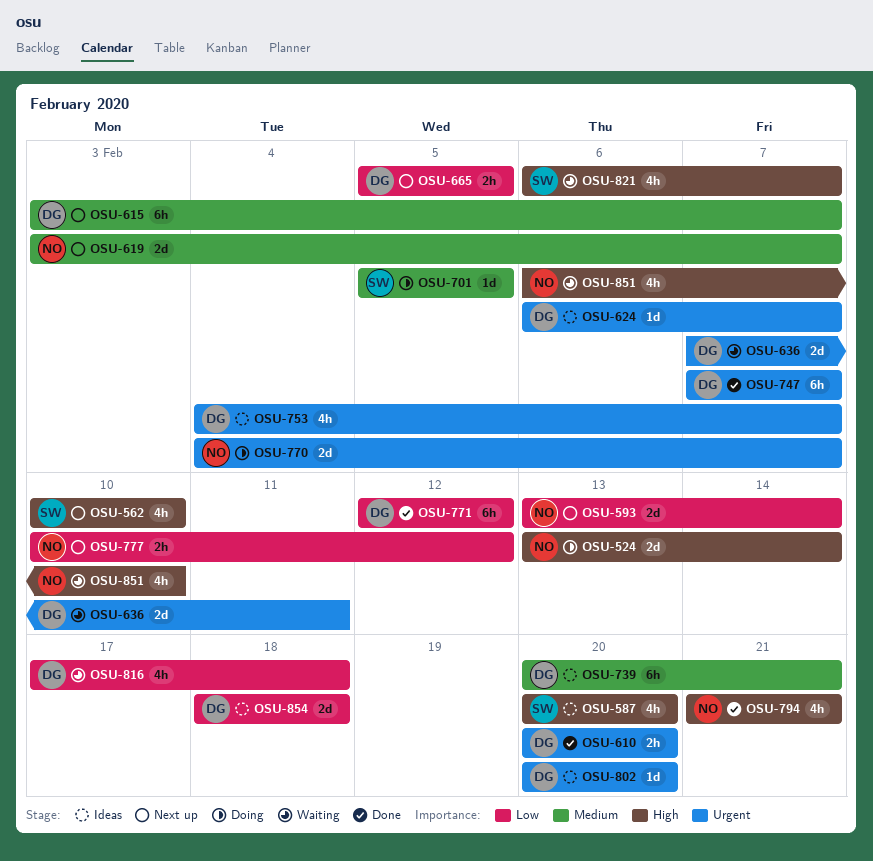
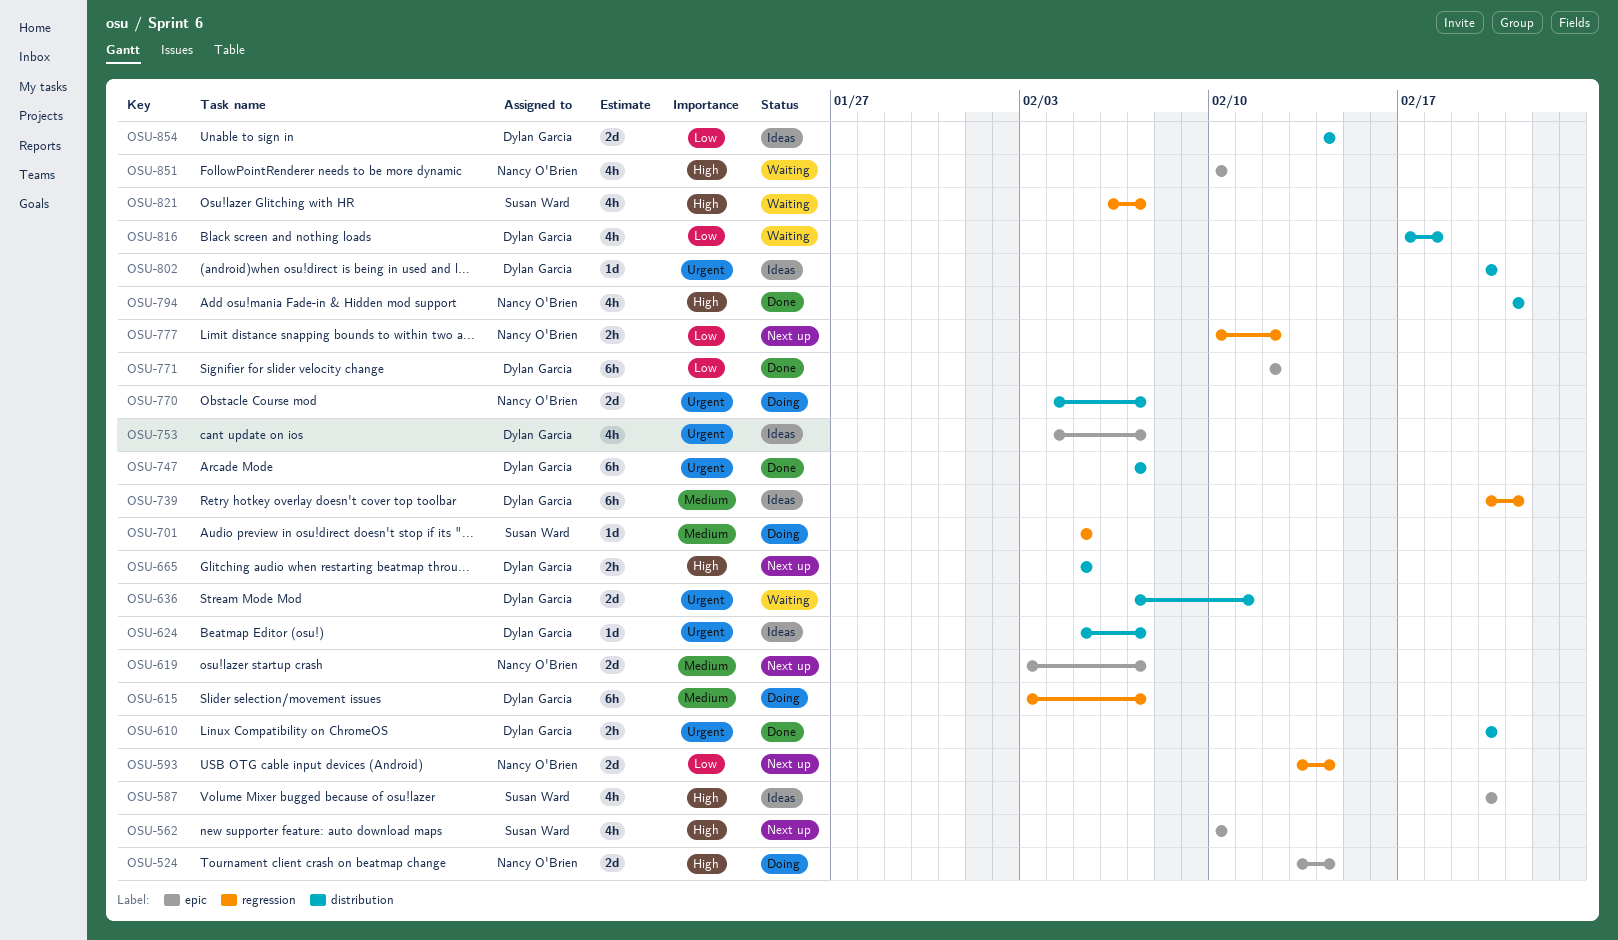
OSU-615, status: Next up -> Doing
OSU-624, start: Feb 6 -> Feb 5
OSU-665, priority: Low -> High
OSU-851, start: Feb 6 -> Feb 10
OSU-854, start: Feb 18 -> Feb 14
OSU-854, due: Feb 18 -> Feb 14

